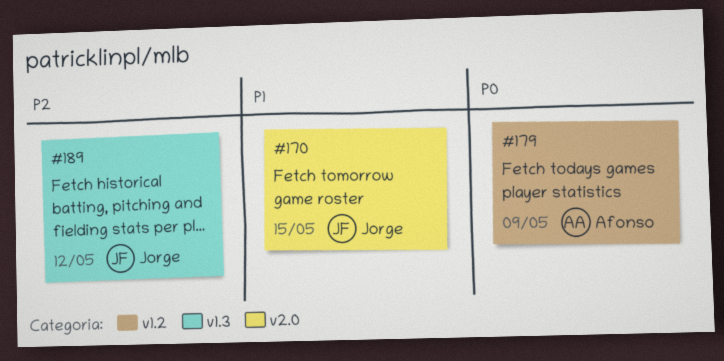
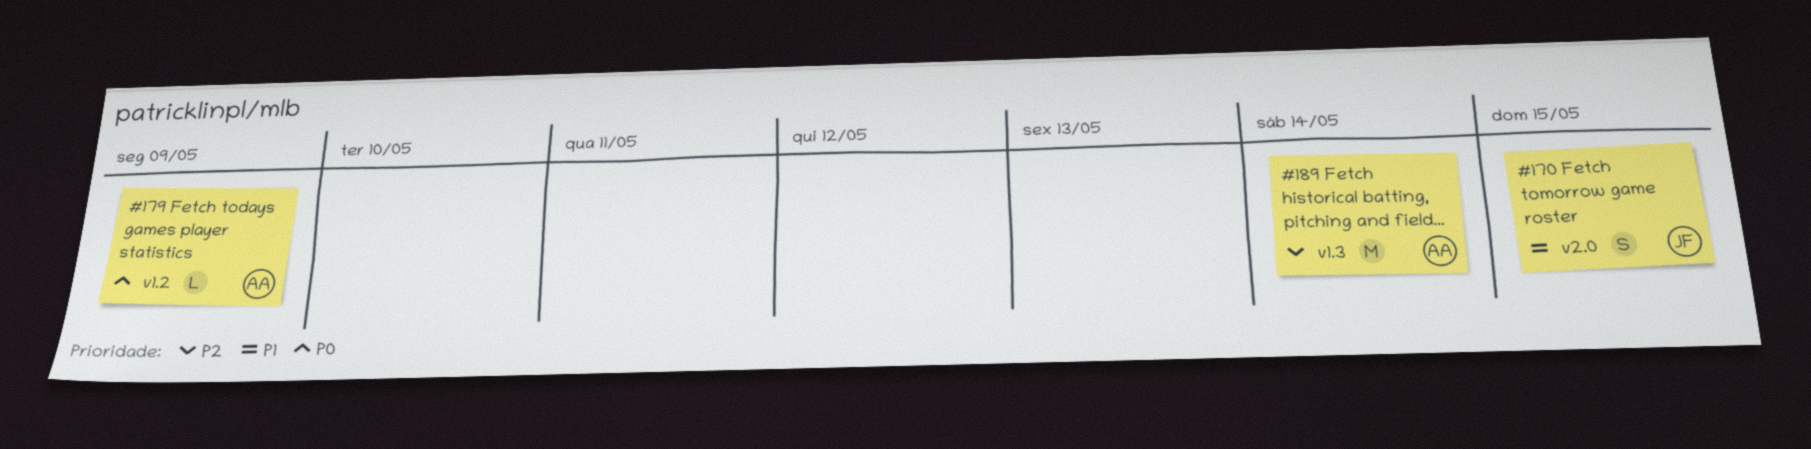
#189, owner: Jorge -> Afonso
#189, due: May 12 -> May 14

